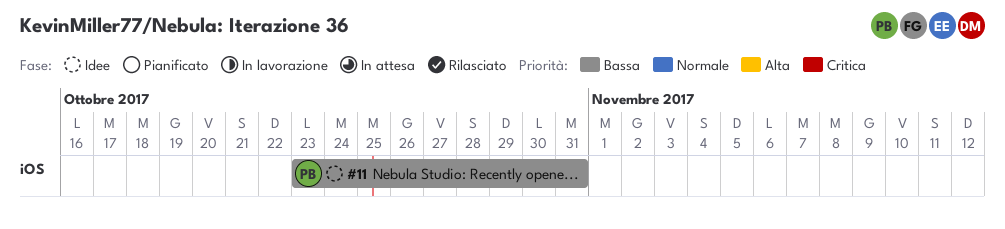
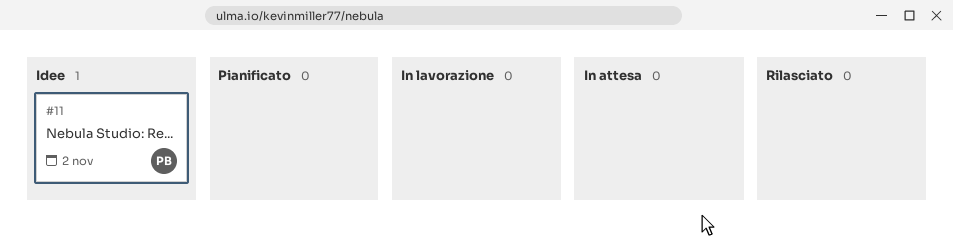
#11, due: Oct 31 -> Nov 2

